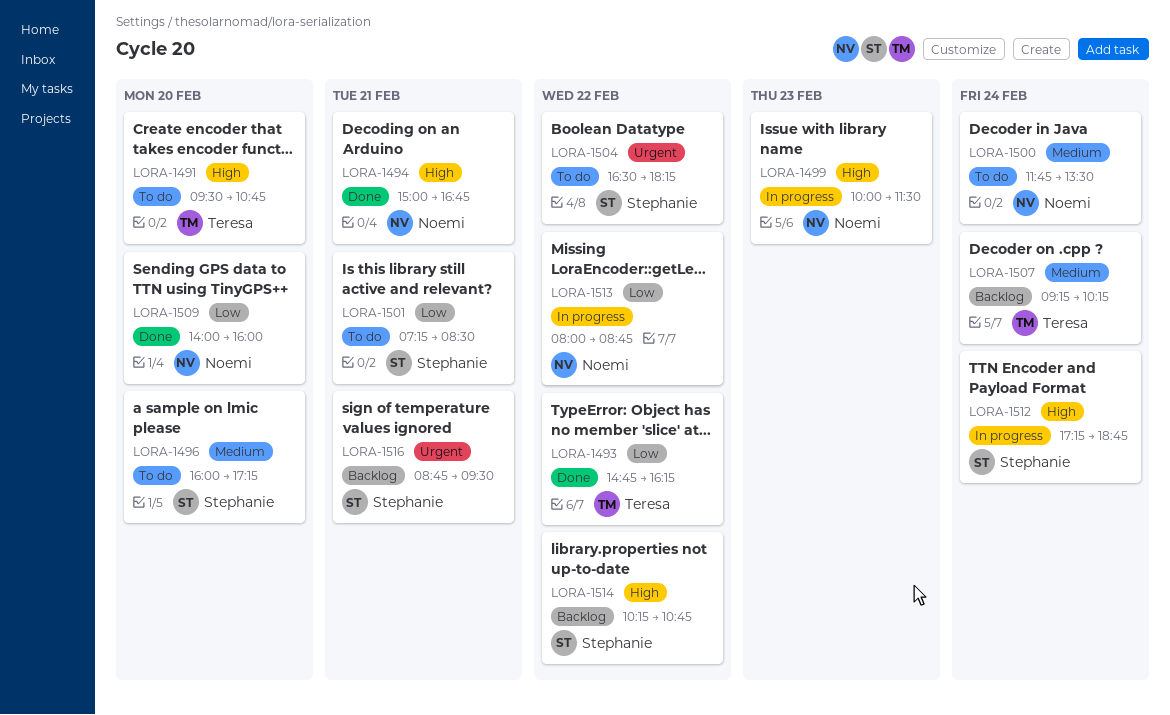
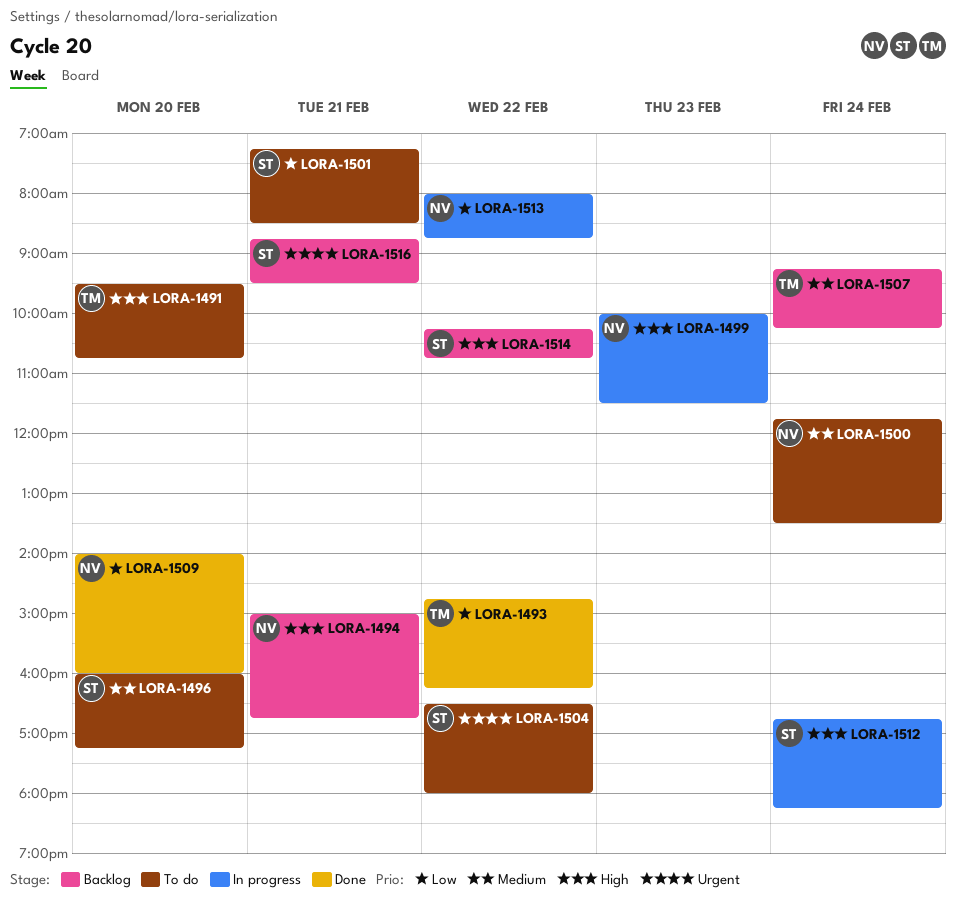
LORA-1494, status: Done -> Backlog
LORA-1504, ends: 18:15 -> 18:00
LORA-1512, begins: 17:15 -> 16:45
LORA-1512, ends: 18:45 -> 18:15

